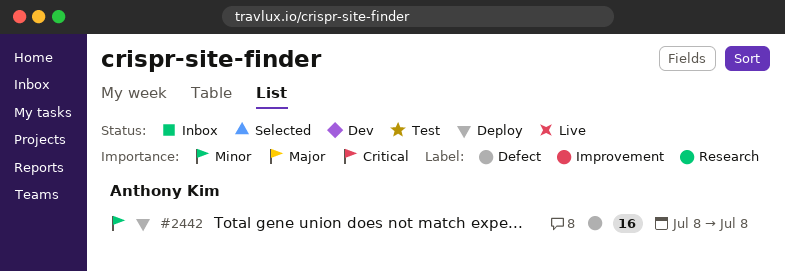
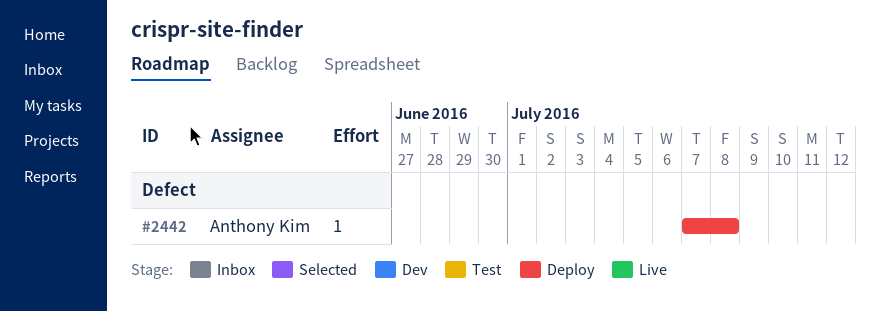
#2442, estimate: 16 -> 1
#2442, start: Jul 8 -> Jul 7

